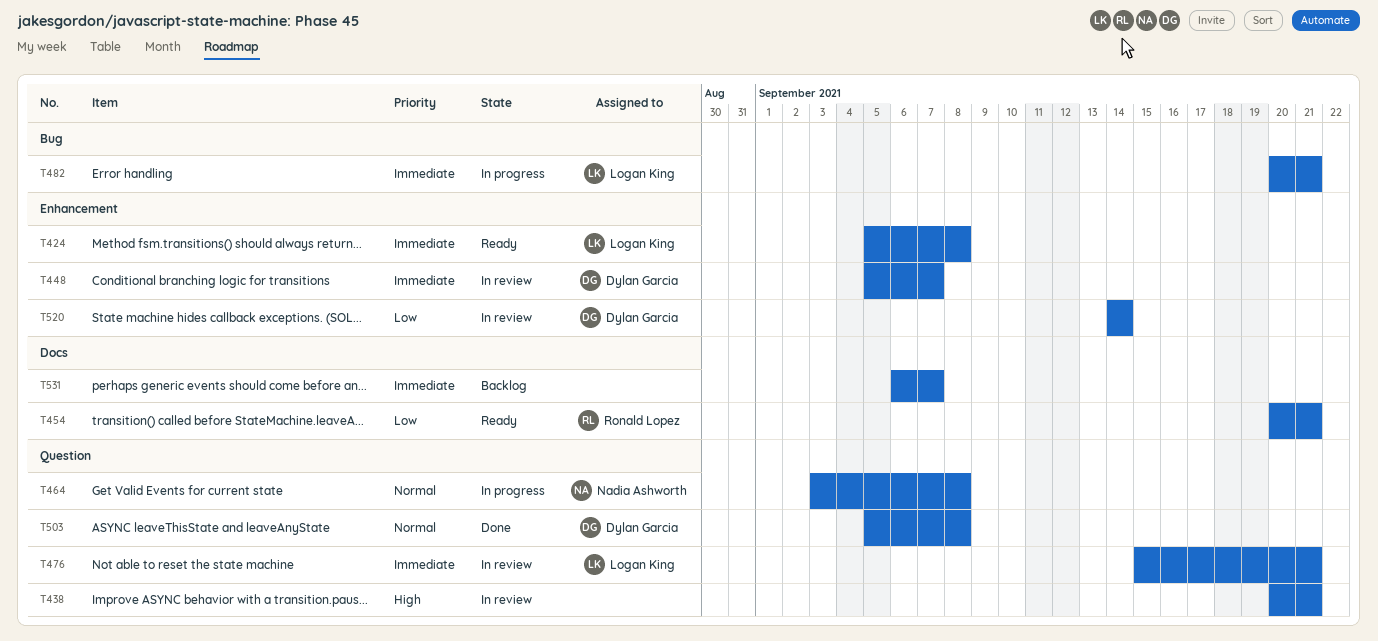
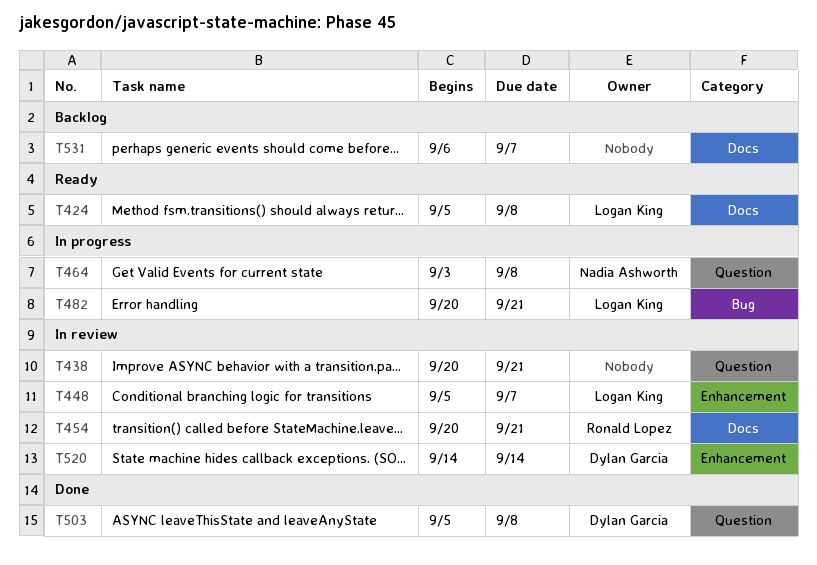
T424, label: Enhancement -> Docs
T448, owner: Dylan Garcia -> Logan King
T454, status: Ready -> In review
T476: present -> none

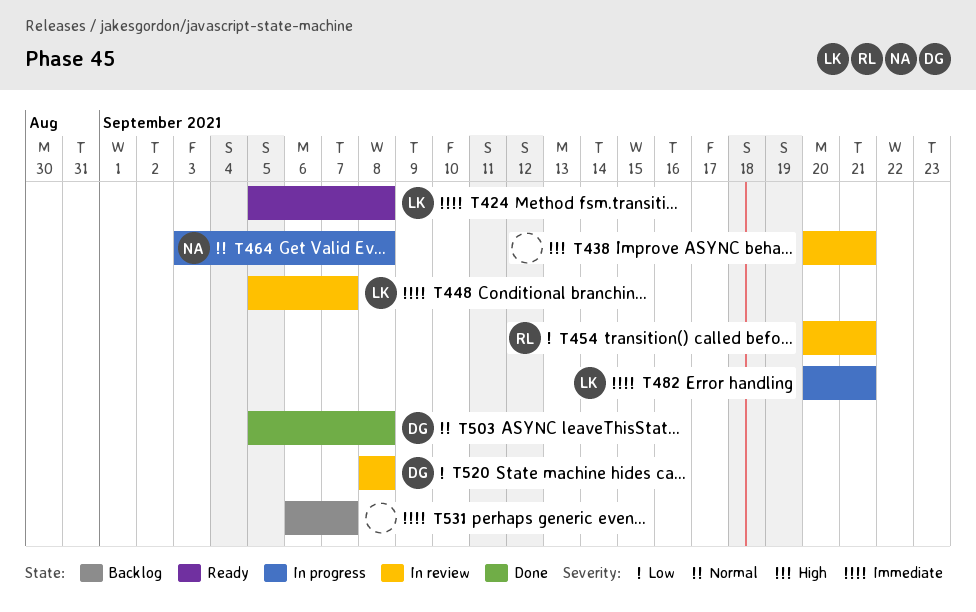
T520, start: Sep 14 -> Sep 8
T520, due: Sep 14 -> Sep 8

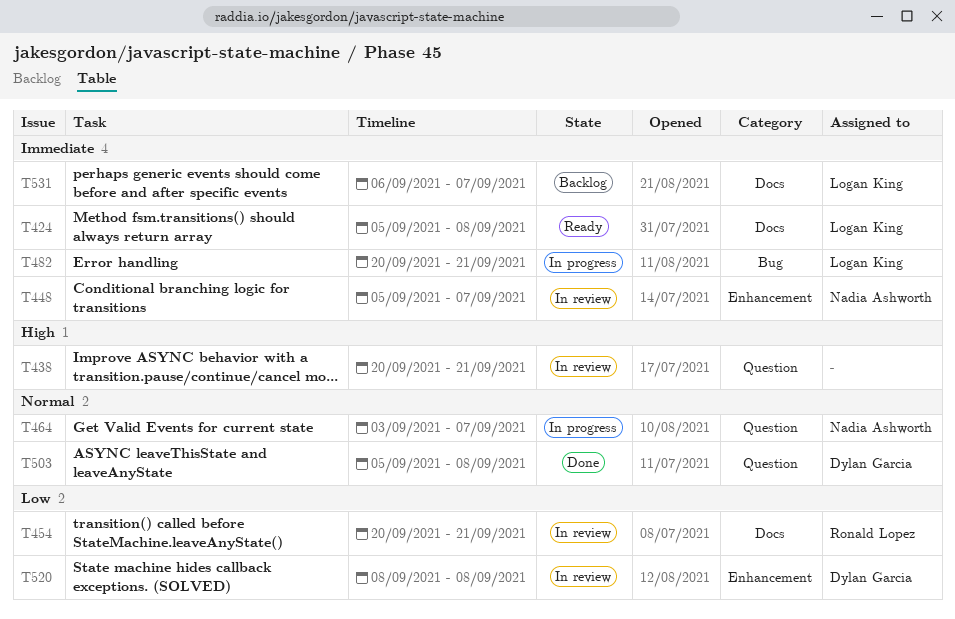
T448, owner: Logan King -> Nadia Ashworth
T464, due: Sep 8 -> Sep 7
T531, owner: none -> Logan King

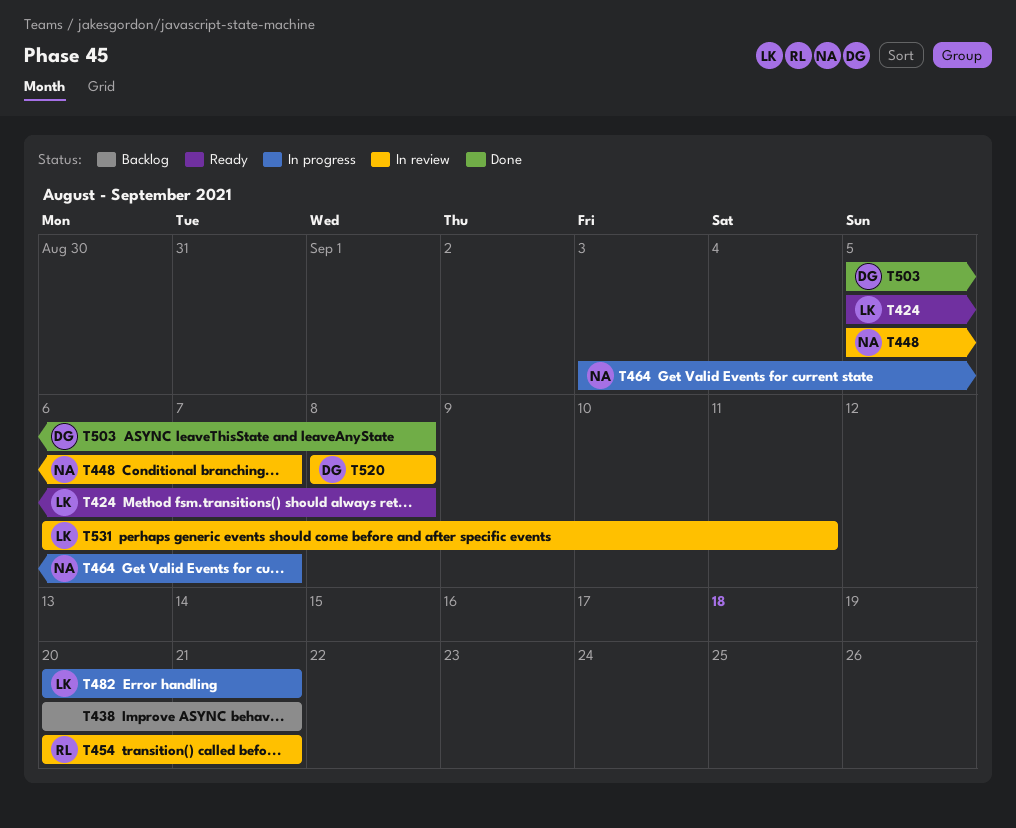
T438, status: In review -> Backlog
T531, status: Backlog -> In review
T531, due: Sep 7 -> Sep 11

